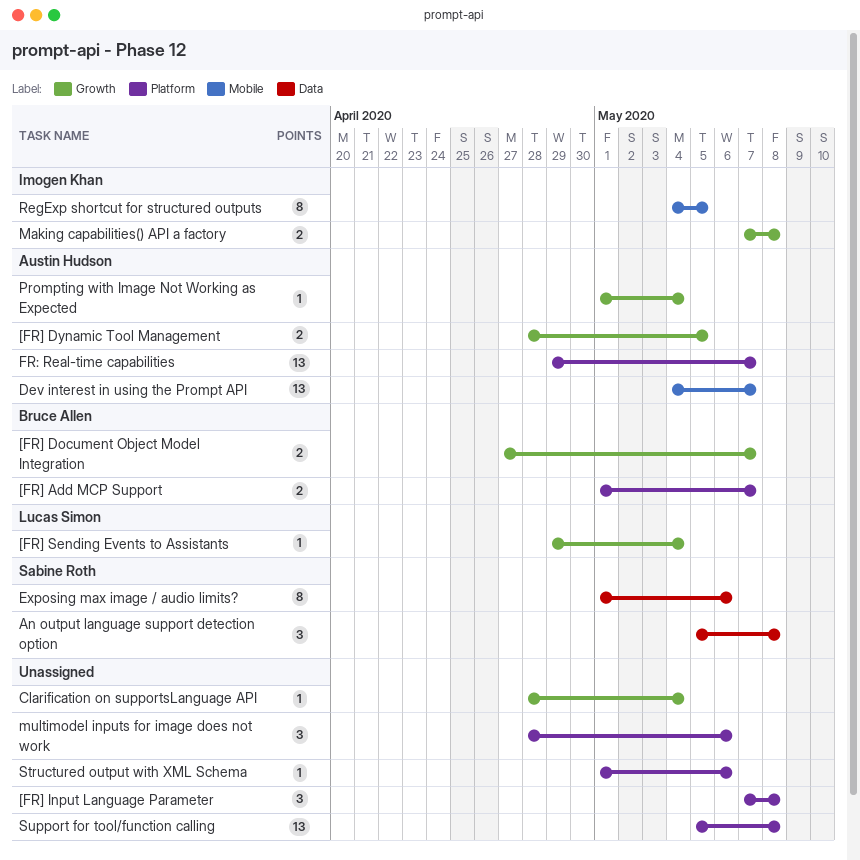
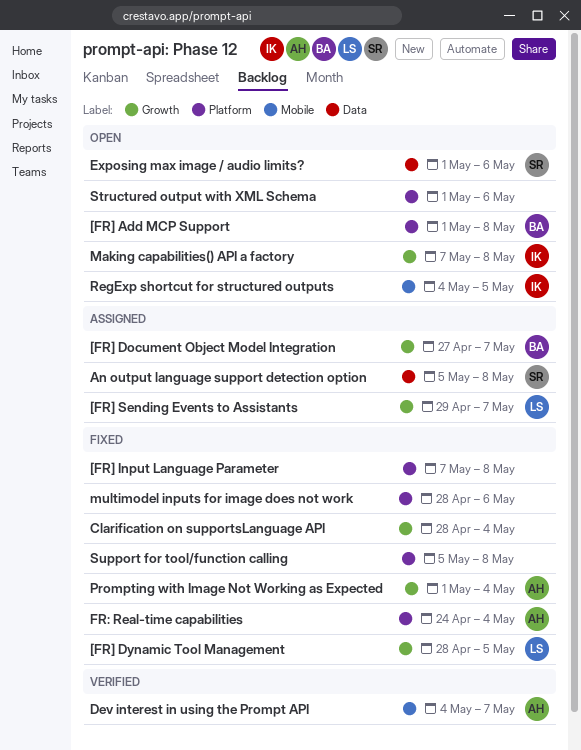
[FR] Add MCP Support, due: May 7 -> May 8
[FR] Dynamic Tool Management, owner: Austin Hudson -> Lucas Simon
[FR] Sending Events to Assistants, due: May 4 -> May 7
FR: Real-time capabilities, start: Apr 29 -> Apr 24
FR: Real-time capabilities, due: May 7 -> May 4

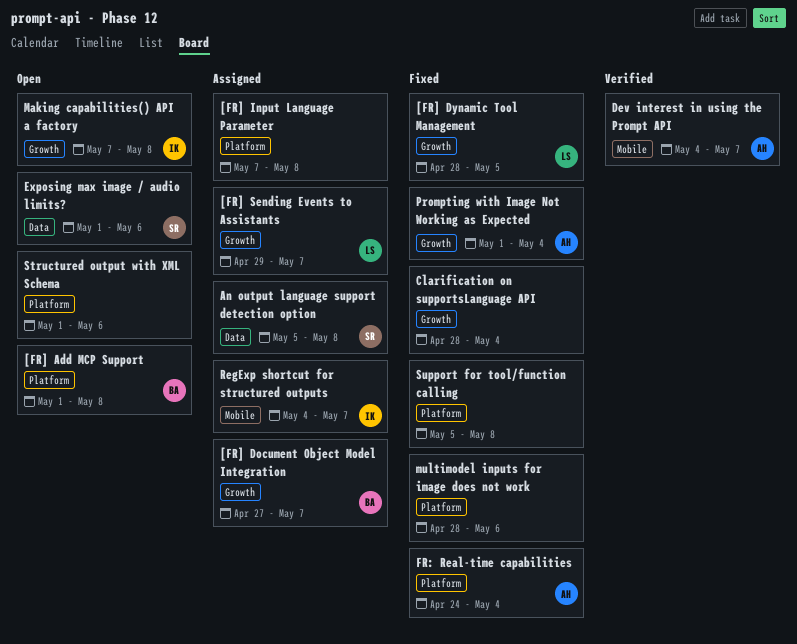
[FR] Input Language Parameter, status: Fixed -> Assigned
RegExp shortcut for structured outputs, status: Open -> Assigned
RegExp shortcut for structured outputs, due: May 5 -> May 7

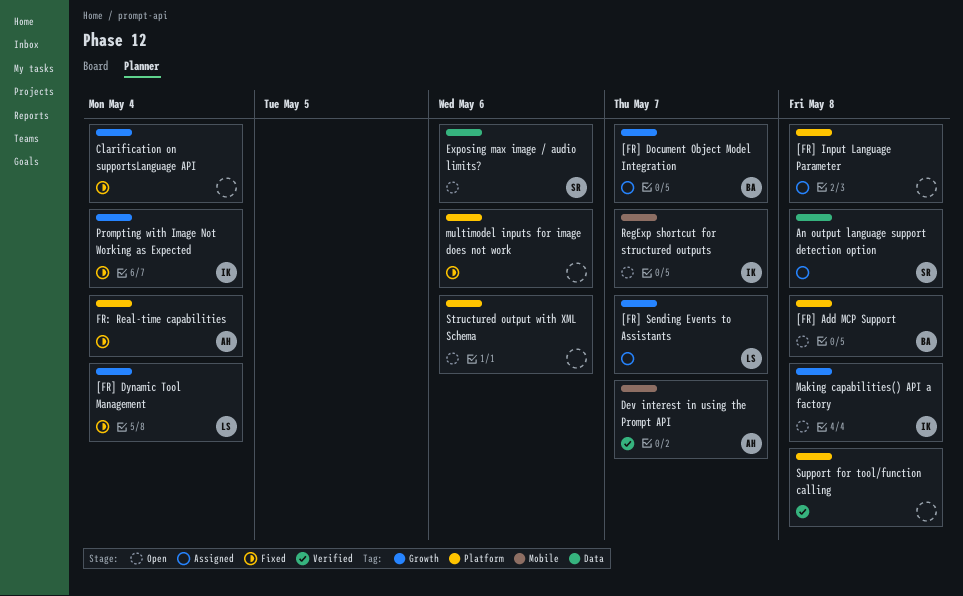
[FR] Dynamic Tool Management, due: May 5 -> May 4
Prompting with Image Not Working as Expected, owner: AH -> IK
RegExp shortcut for structured outputs, status: Assigned -> Open
Support for tool/function calling, status: Fixed -> Verified

